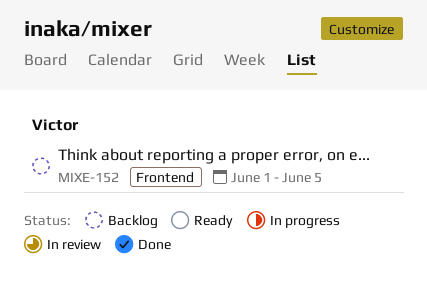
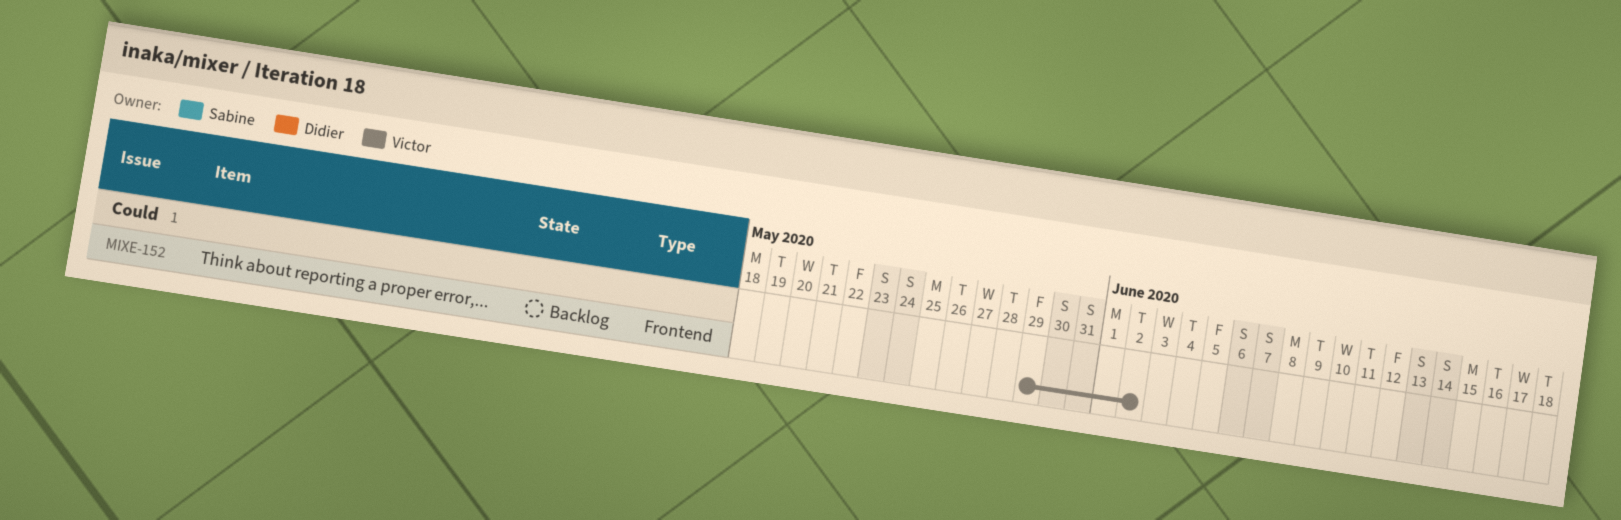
MIXE-152, start: Jun 1 -> May 29
MIXE-152, due: Jun 5 -> Jun 2

